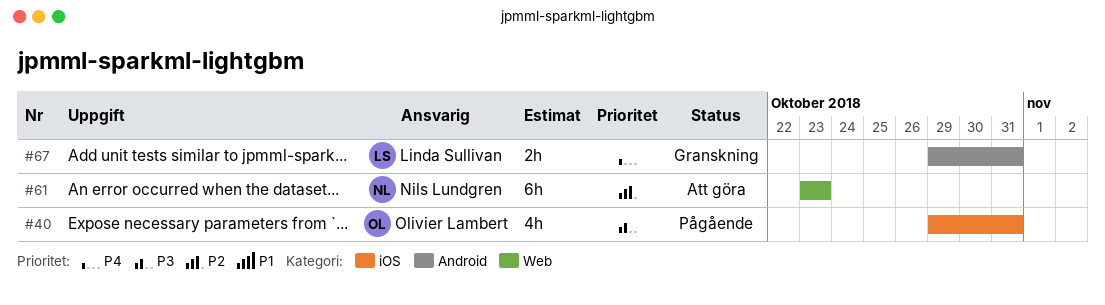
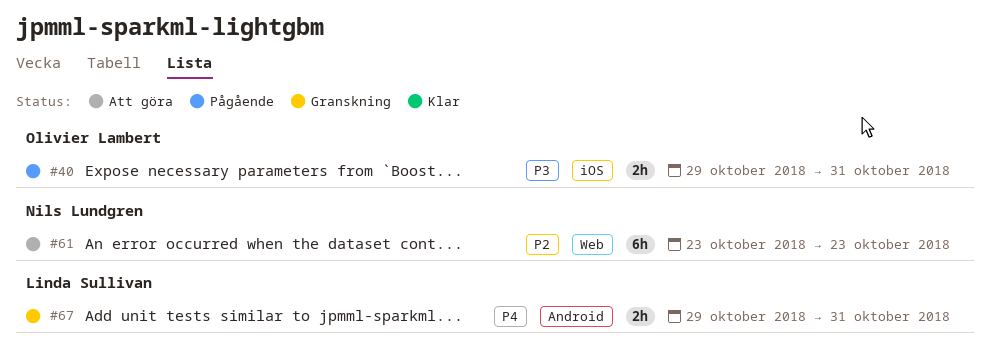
#40, estimate: 4h -> 2h

